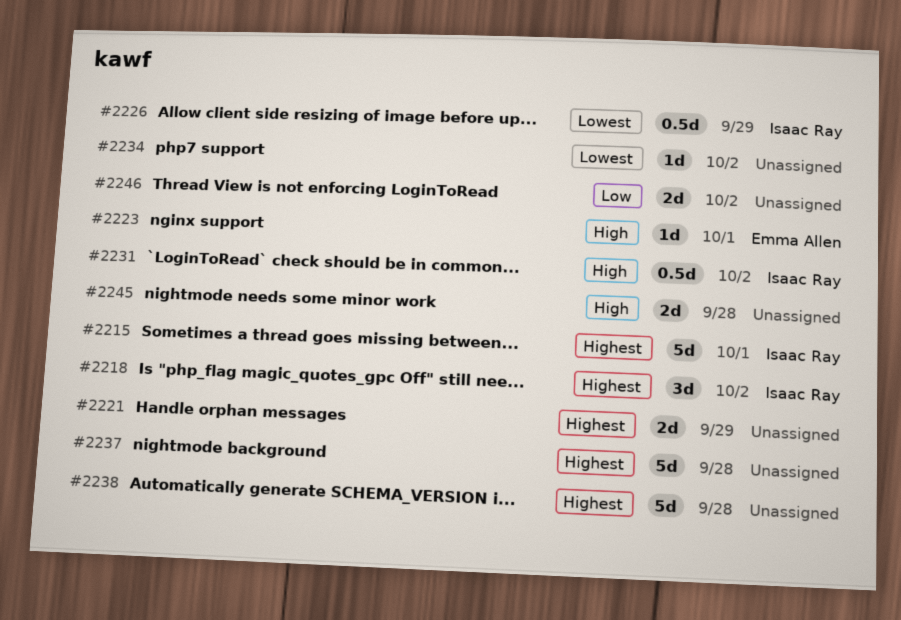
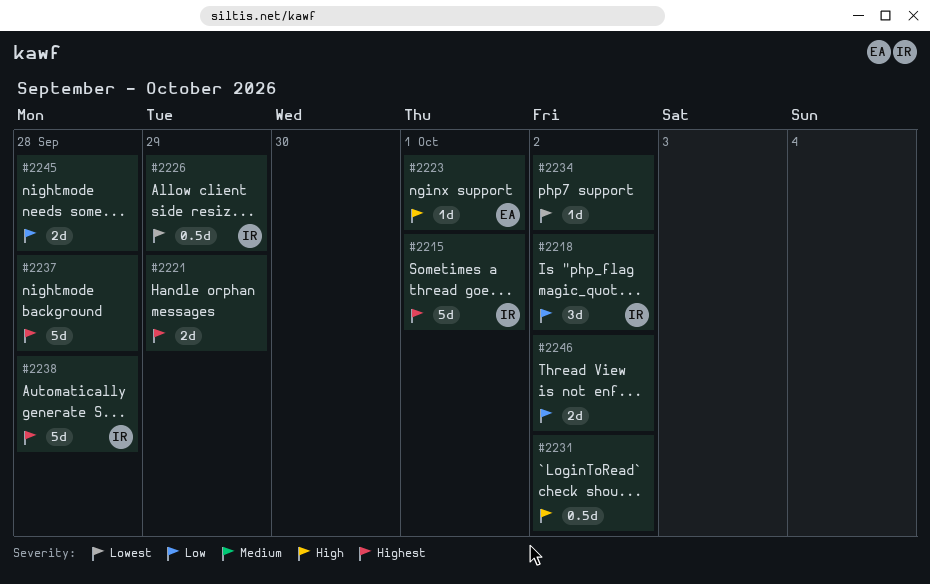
#2218, priority: Highest -> Low
#2231, owner: Isaac Ray -> none
#2238, owner: none -> Isaac Ray
#2245, priority: High -> Low

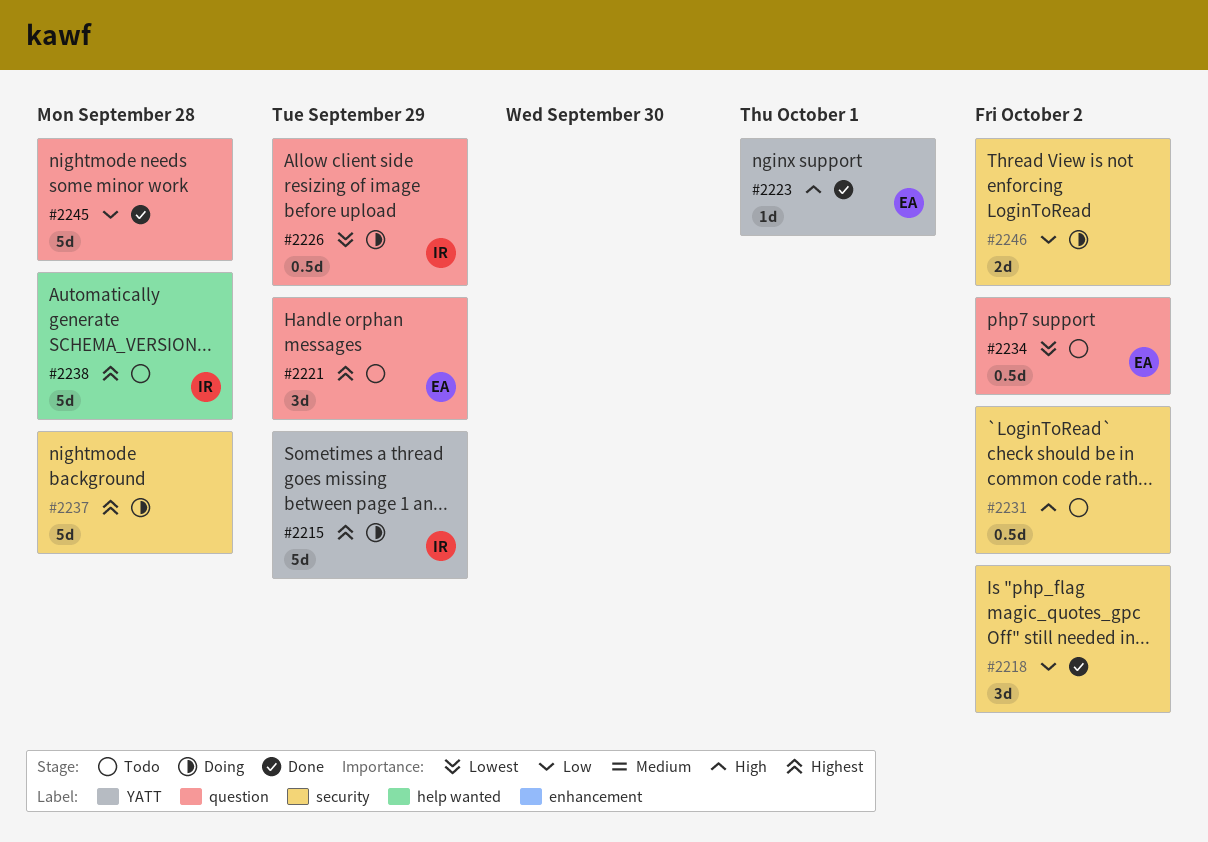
#2215, due: Oct 1 -> Sep 29
#2218, owner: IR -> none
#2221, owner: none -> EA
#2221, estimate: 2d -> 3d
#2234, owner: none -> EA
#2234, estimate: 1d -> 0.5d
#2245, estimate: 2d -> 5d

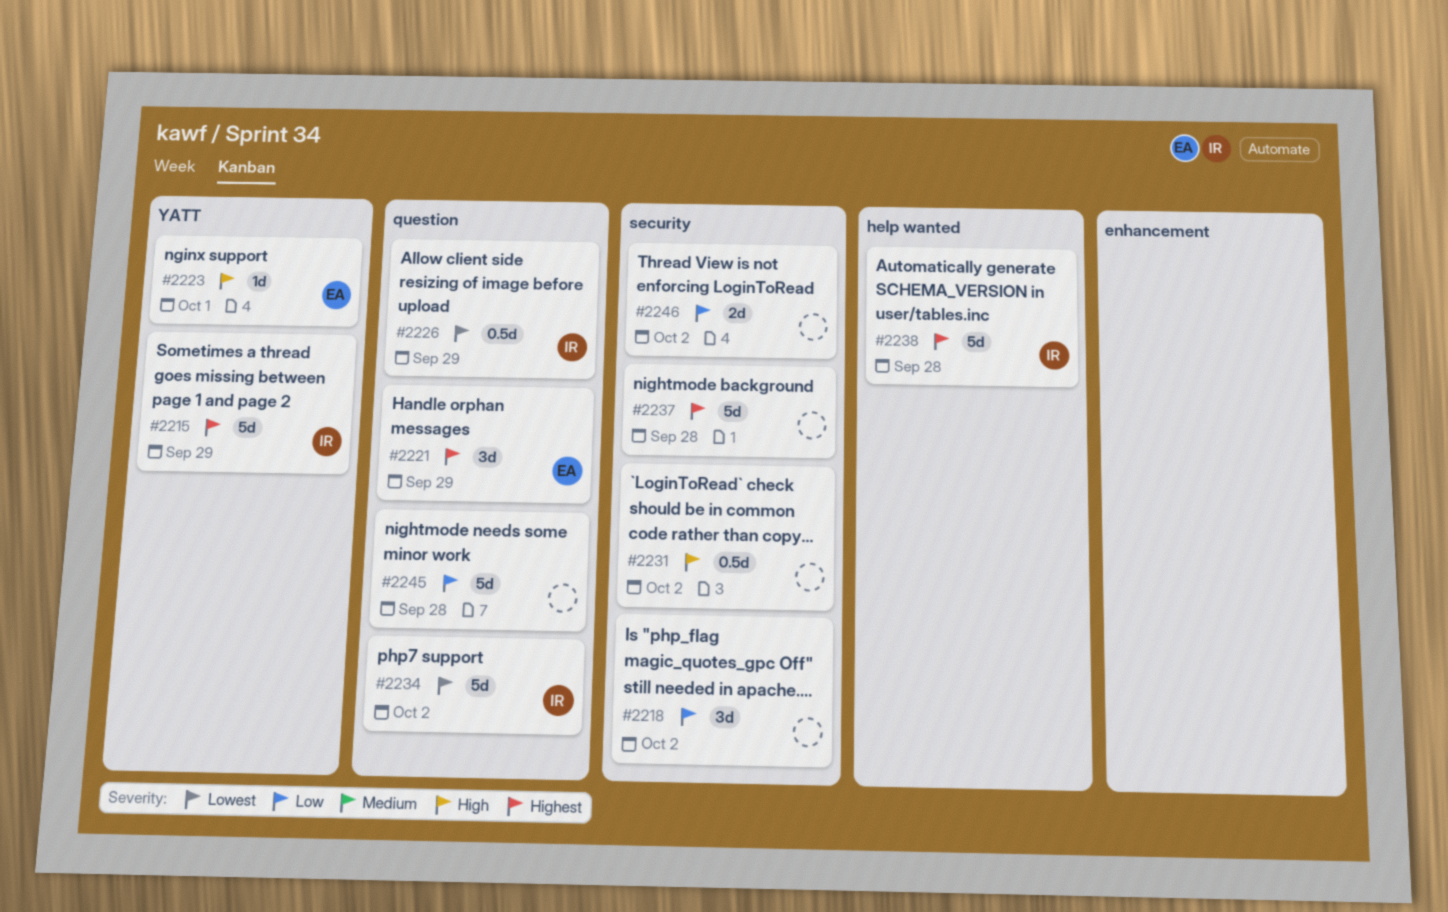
#2234, owner: EA -> IR
#2234, estimate: 0.5d -> 5d

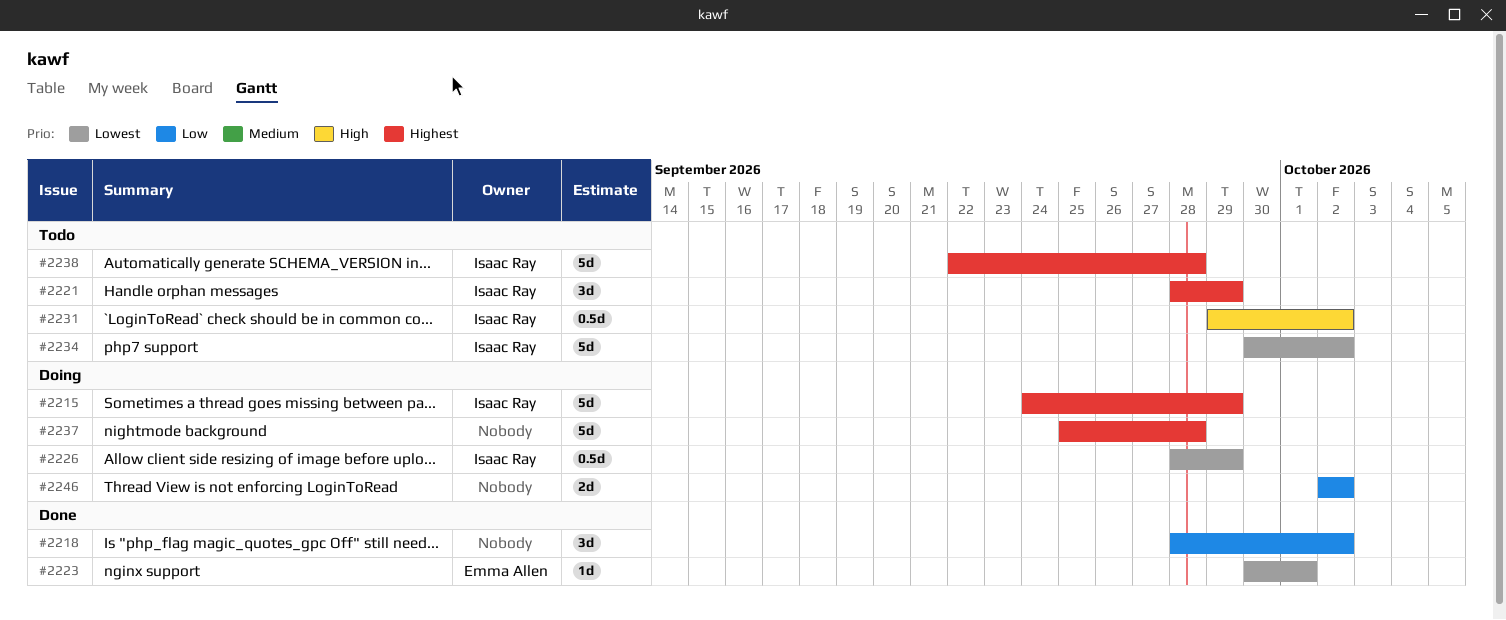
#2221, owner: Emma Allen -> Isaac Ray
#2223, priority: High -> Lowest
#2231, owner: none -> Isaac Ray
#2245: present -> none

